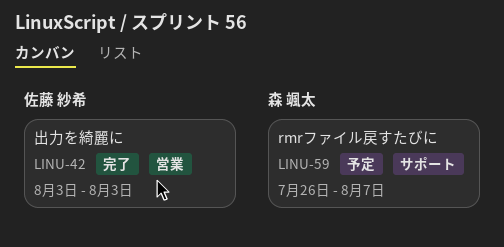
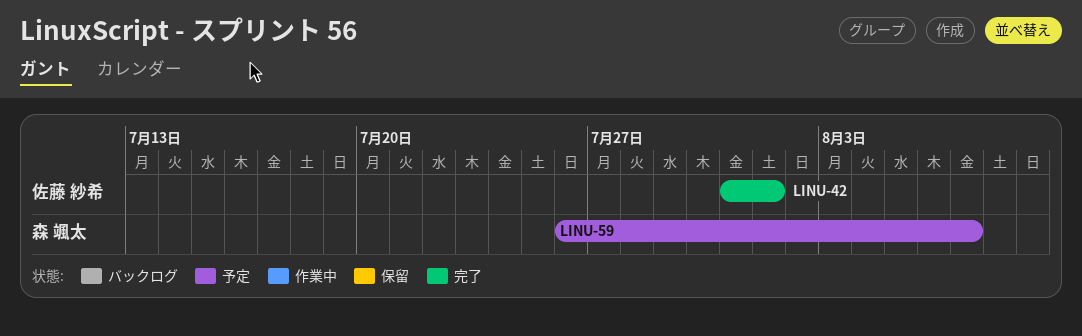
LINU-42, start: Aug 3 -> Jul 31
LINU-42, due: Aug 3 -> Aug 1

